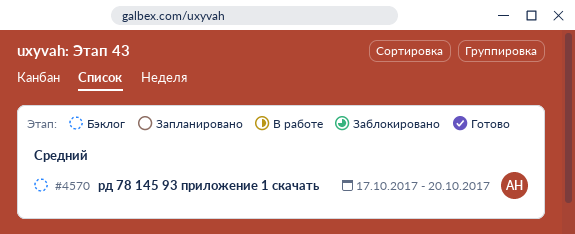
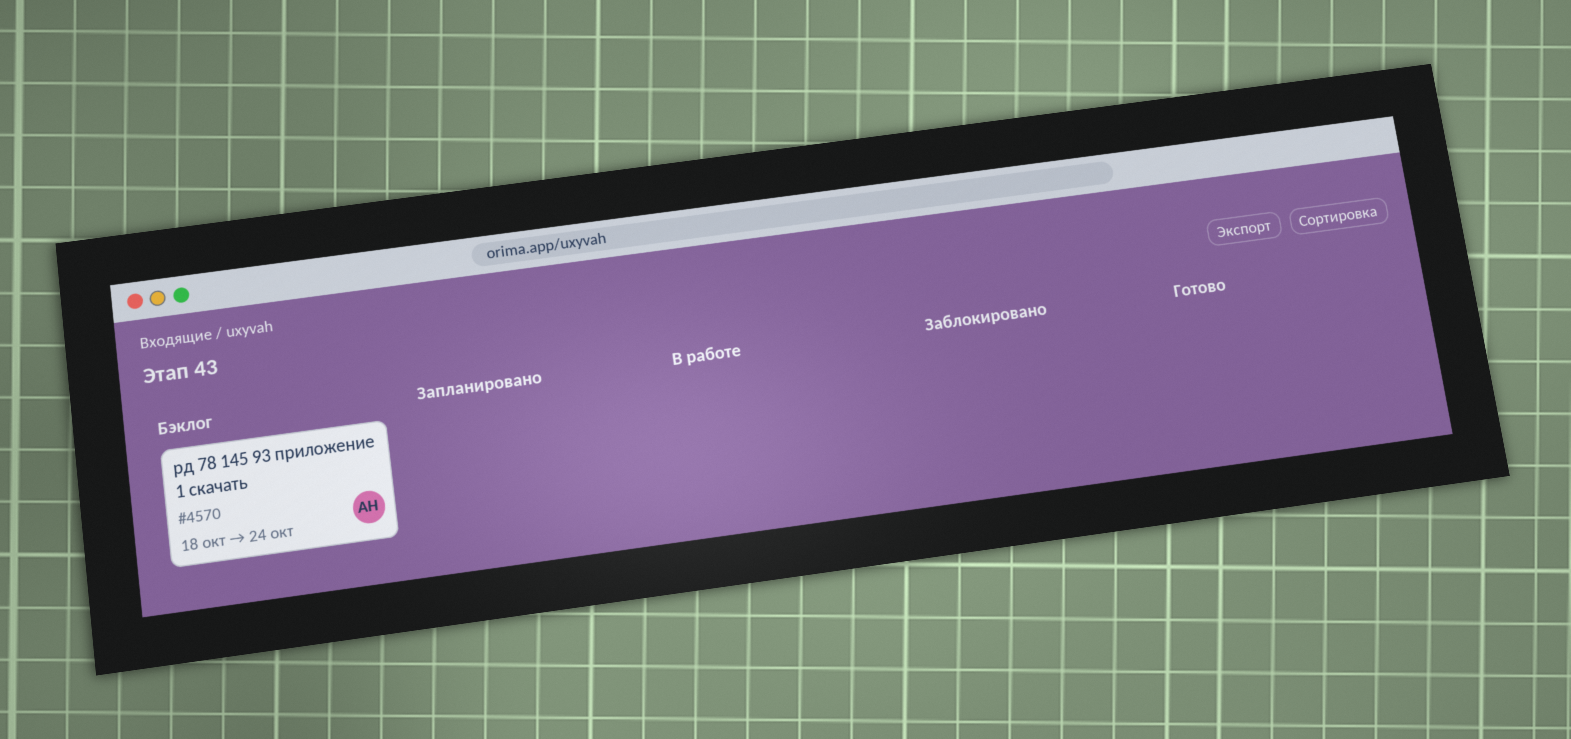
#4570, start: Oct 17 -> Oct 18
#4570, due: Oct 20 -> Oct 24

